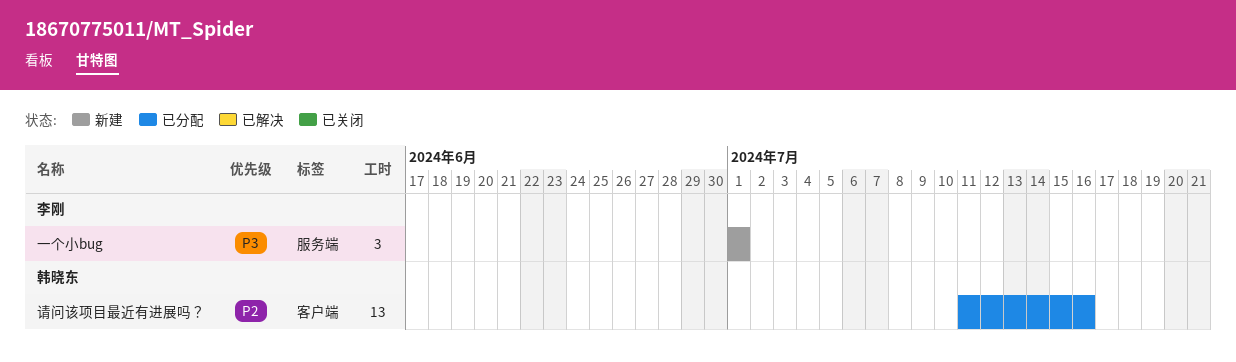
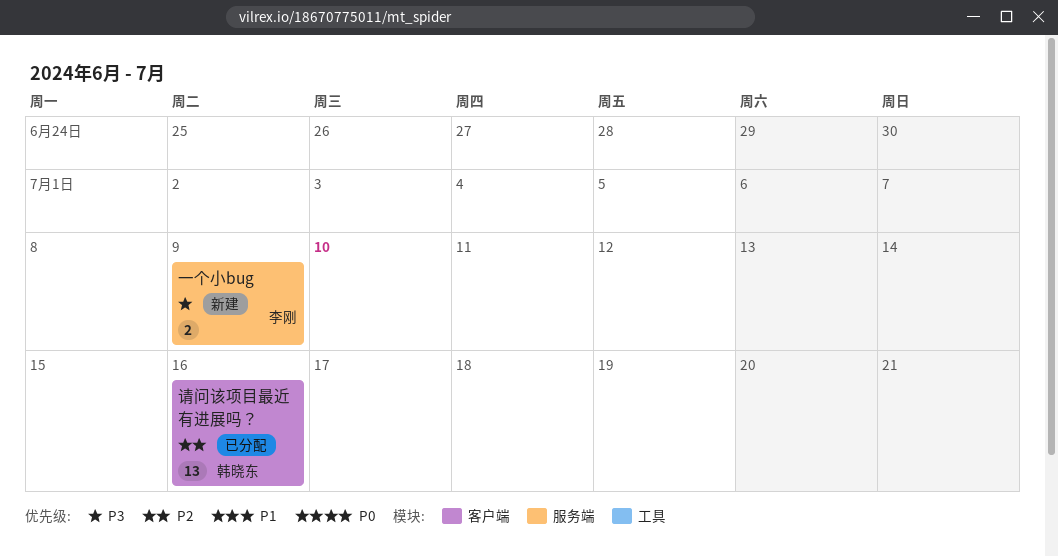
一个小bug, estimate: 3 -> 2
一个小bug, due: Jul 1 -> Jul 9

